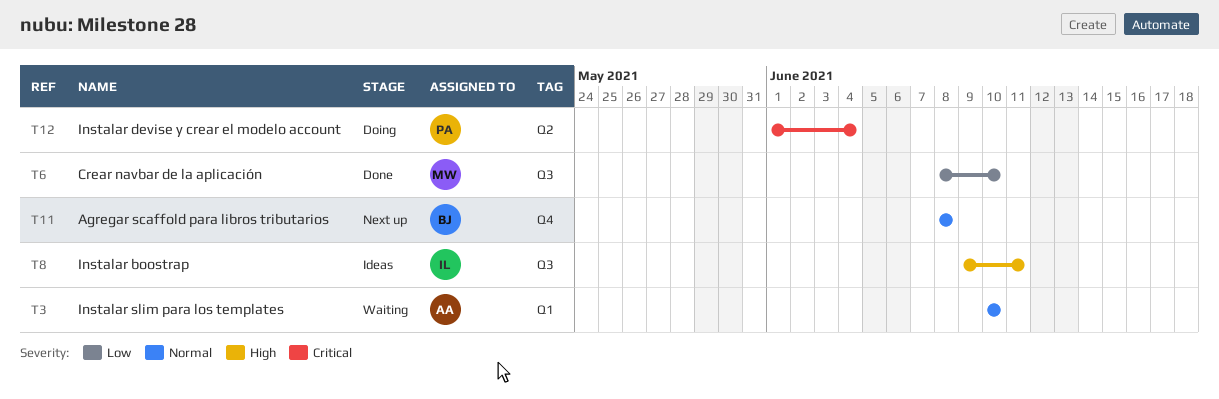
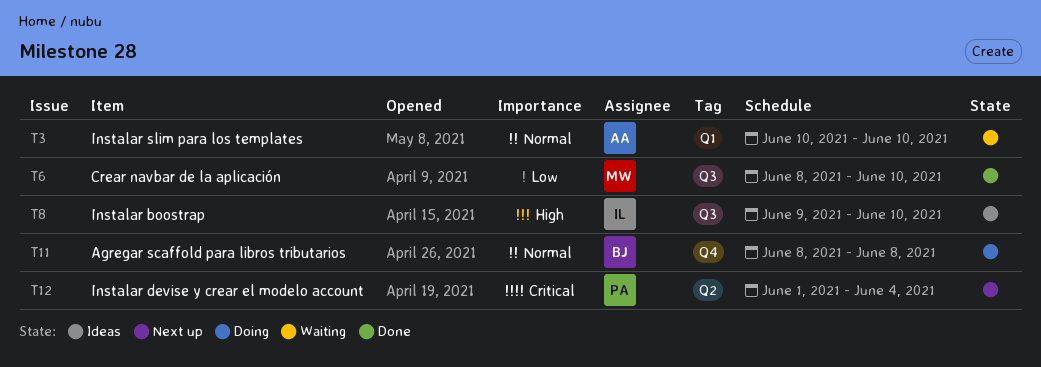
T8, due: Jun 11 -> Jun 10
T11, status: Next up -> Doing
T12, status: Doing -> Next up

